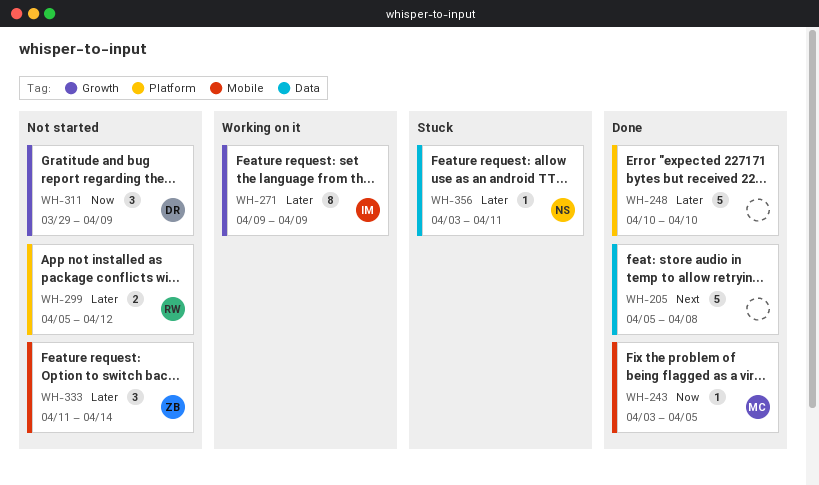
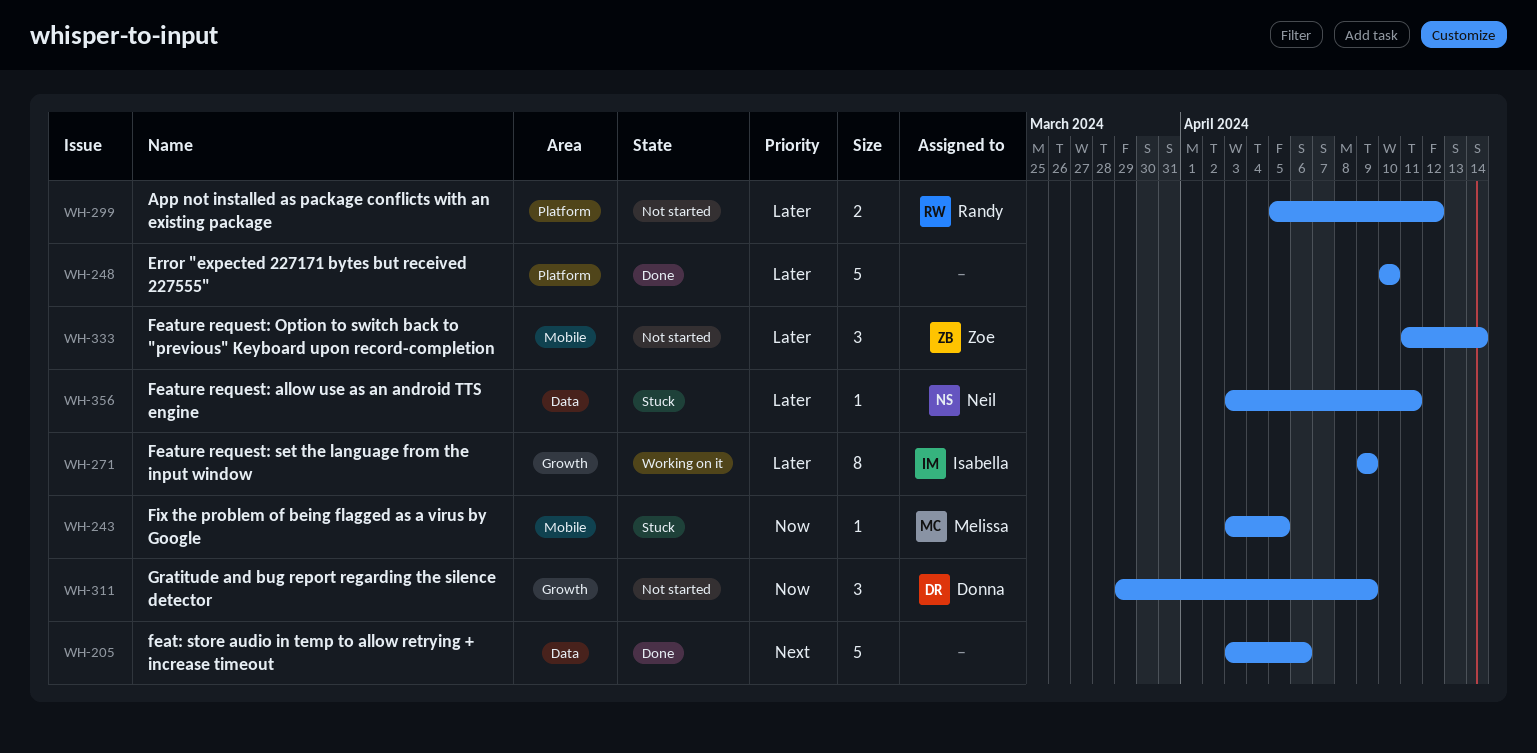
WH-205, start: Apr 5 -> Apr 3
WH-205, due: Apr 8 -> Apr 6
WH-243, status: Done -> Stuck

